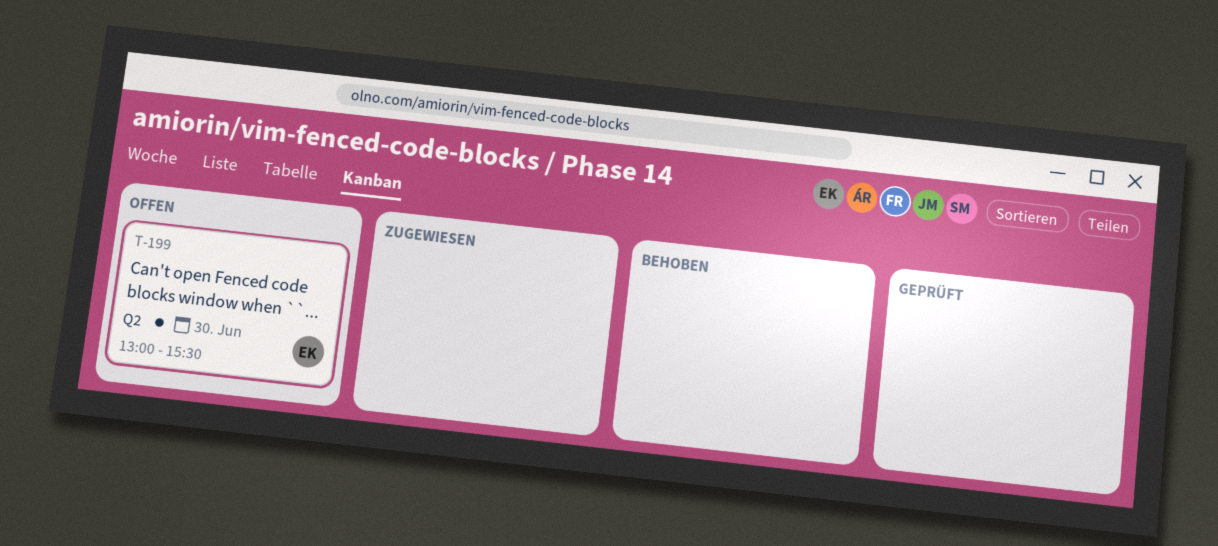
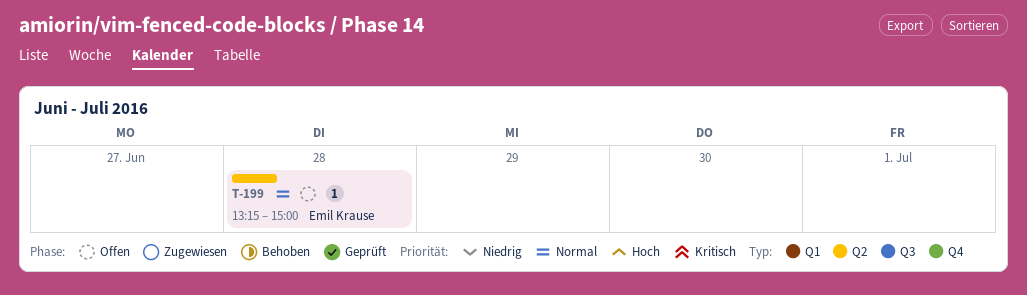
T-199, day: Jun 30 -> Jun 28
T-199, begins: 13:00 -> 13:15
T-199, ends: 15:30 -> 15:00

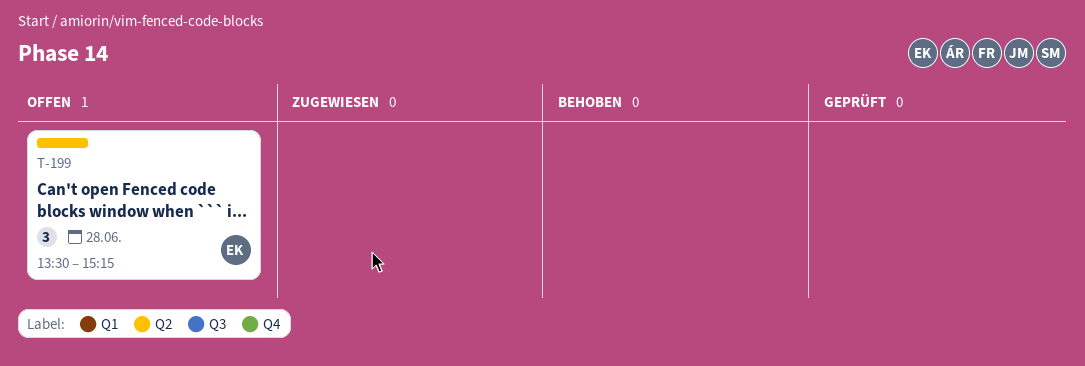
T-199, estimate: 1 -> 3
T-199, begins: 13:15 -> 13:30
T-199, ends: 15:00 -> 15:15

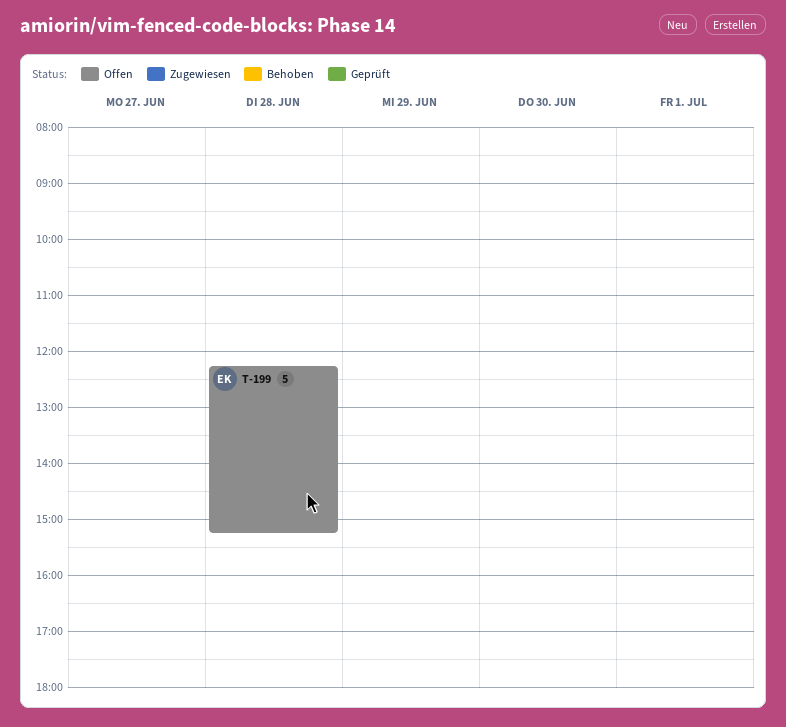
T-199, estimate: 3 -> 5
T-199, begins: 13:30 -> 12:15

